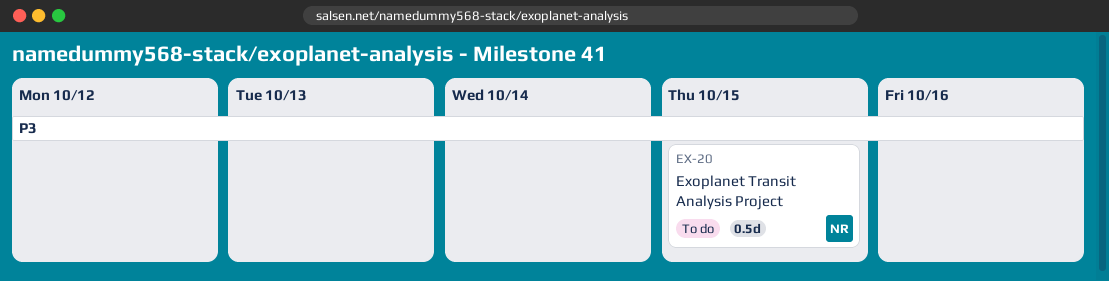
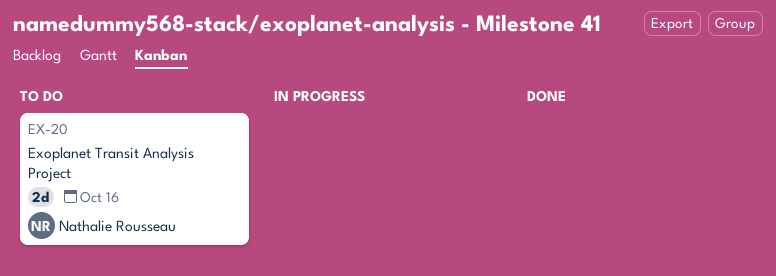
EX-20, estimate: 0.5d -> 2d
EX-20, due: Oct 15 -> Oct 16

